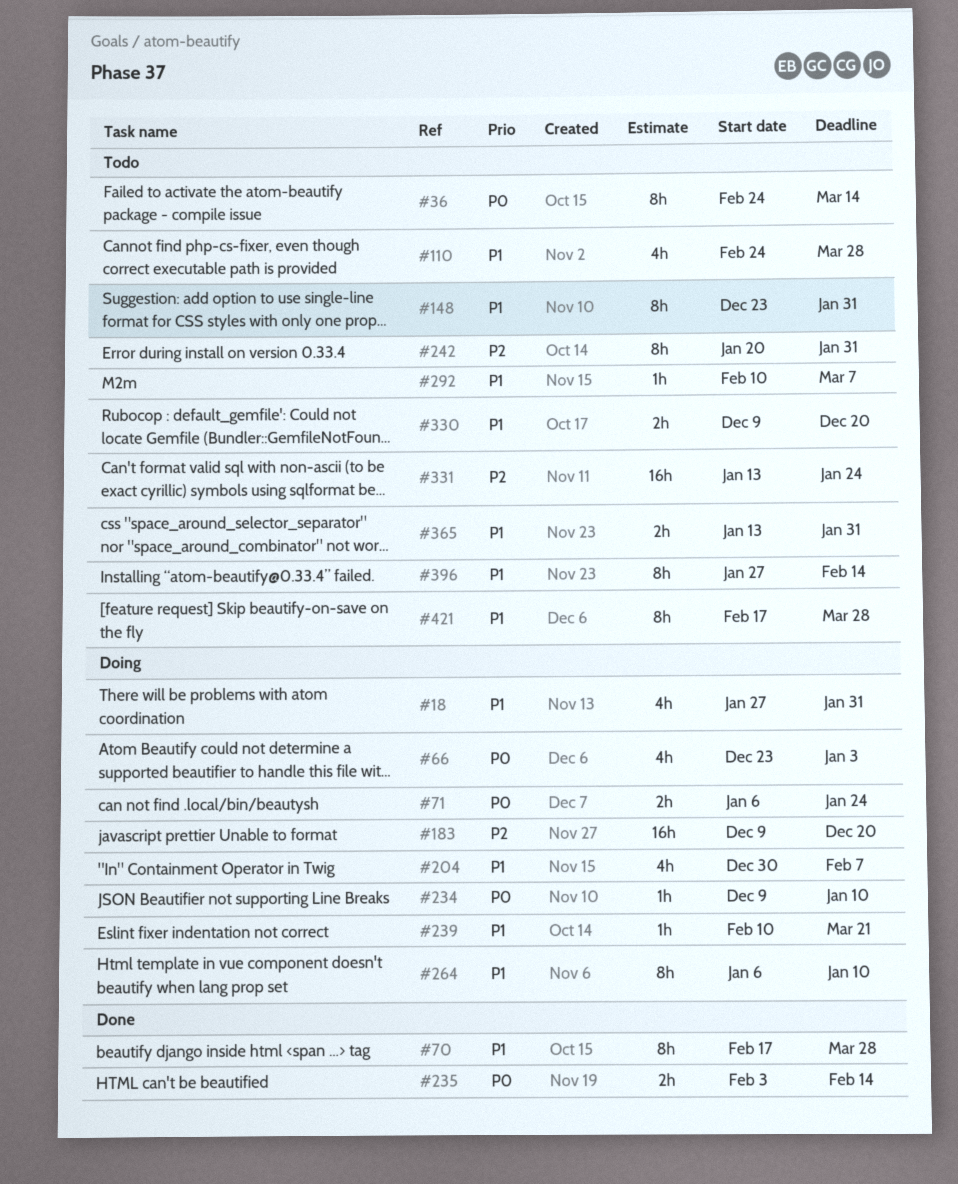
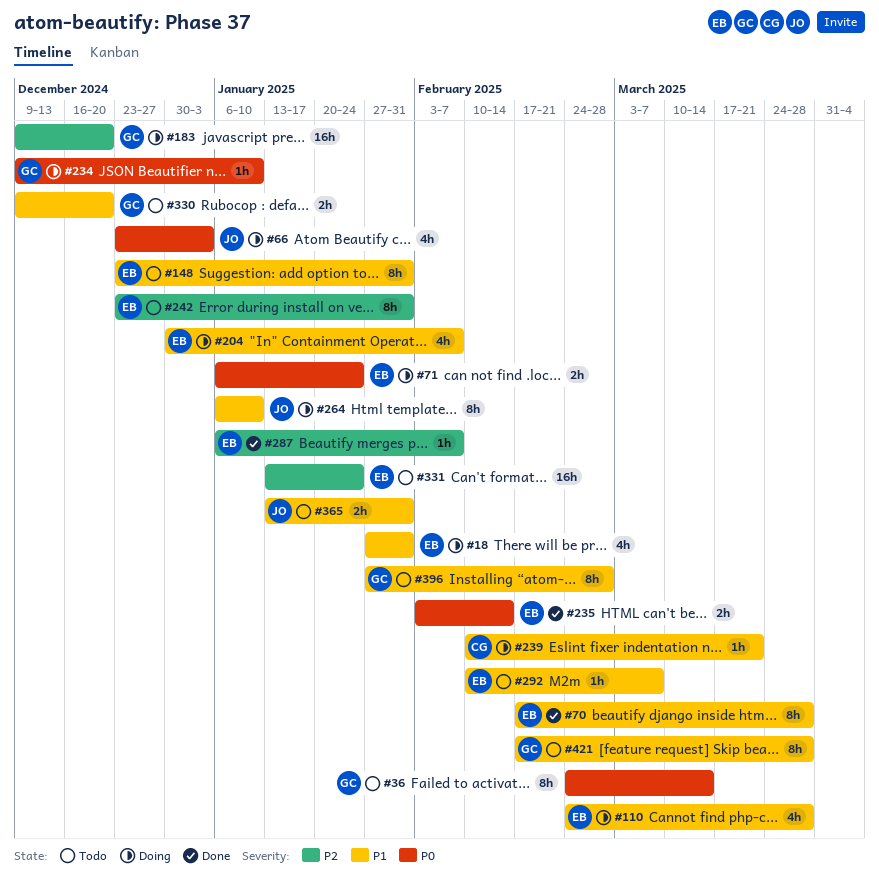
#110, status: Todo -> Doing
#242, start: Jan 20 -> Dec 23
#287: none -> present
#396, due: Feb 14 -> Feb 28

